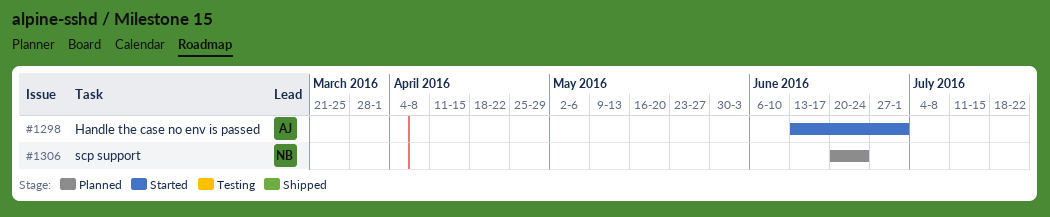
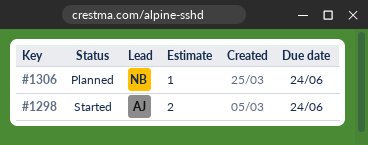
#1298, due: Jul 1 -> Jun 24

